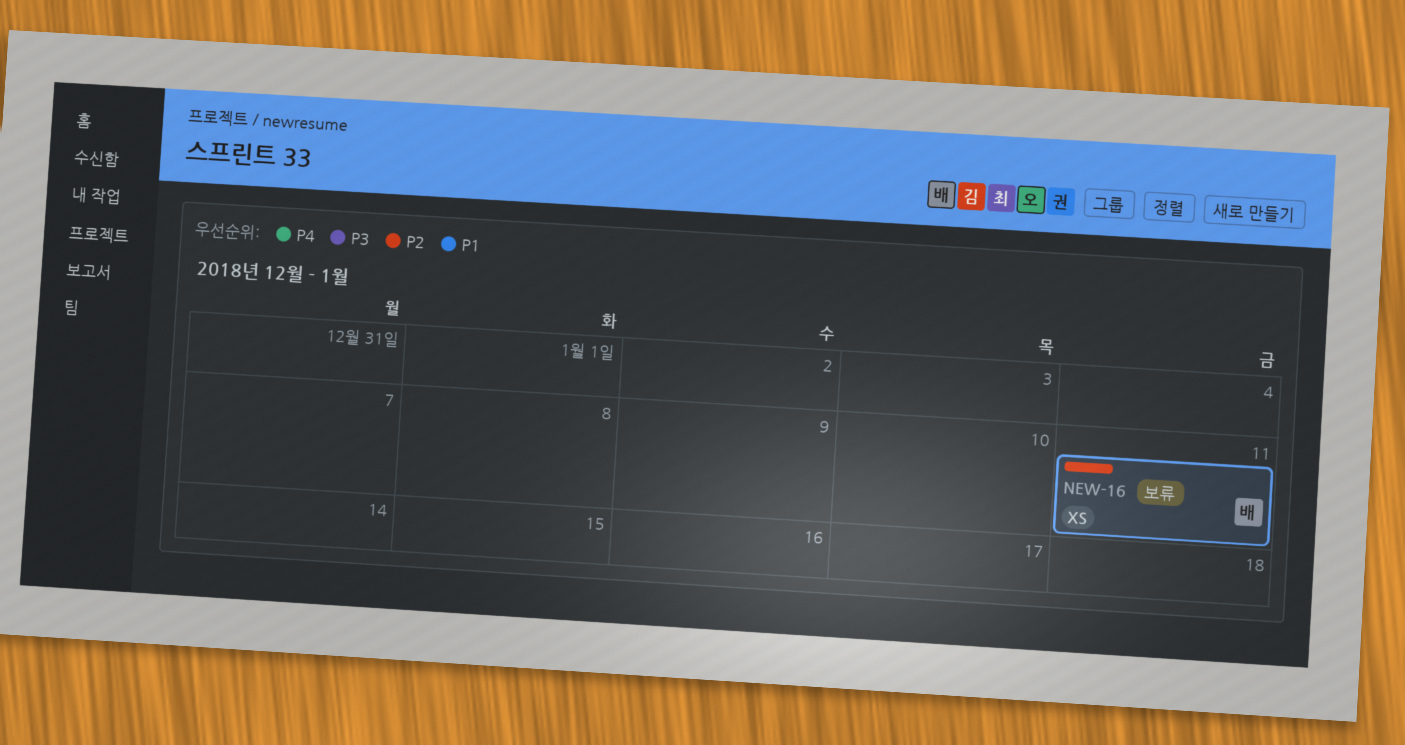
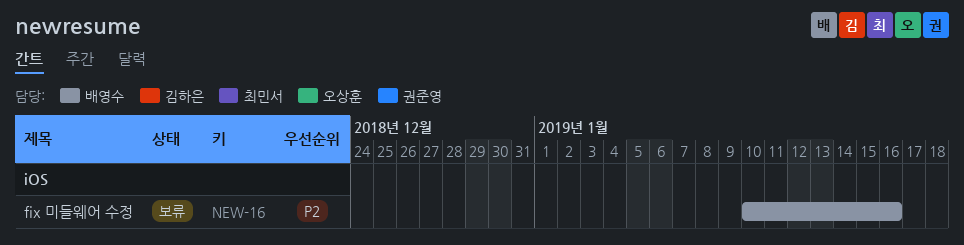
NEW-16, due: Jan 11 -> Jan 16

